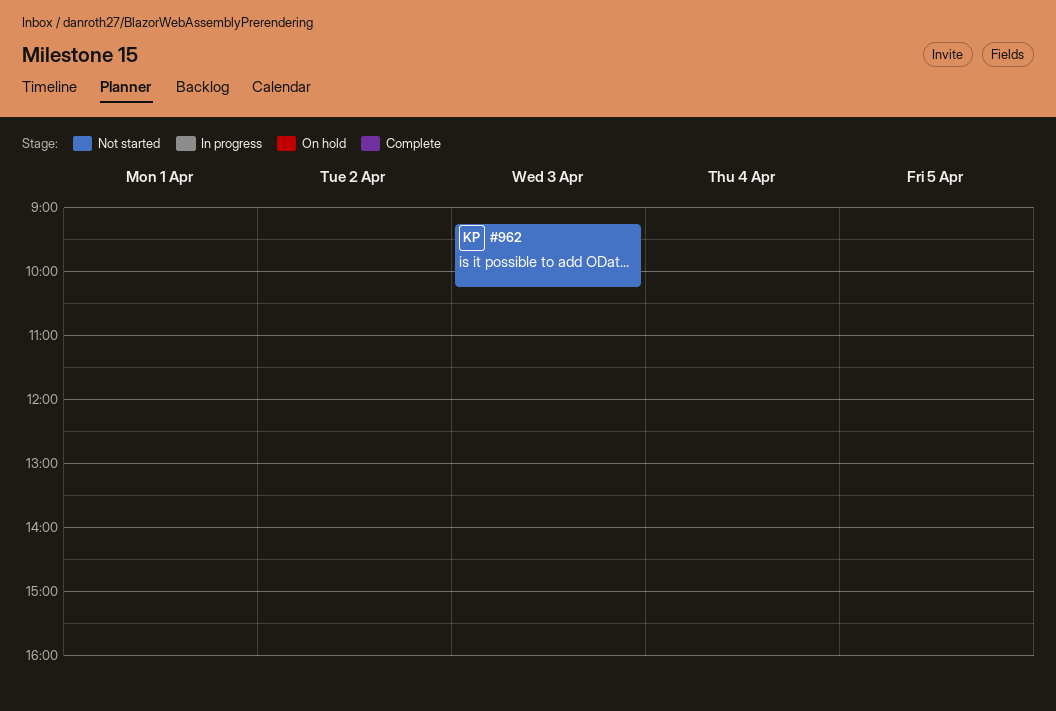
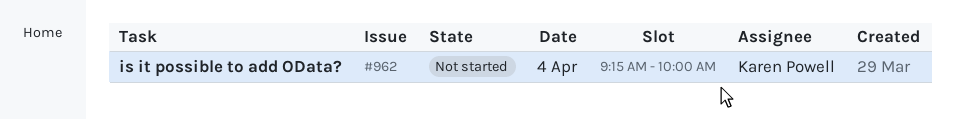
#962, day: Apr 3 -> Apr 4
#962, ends: 10:15 -> 10:00

